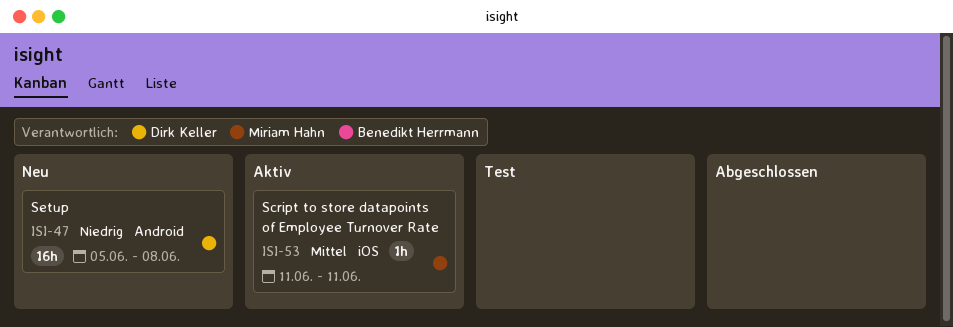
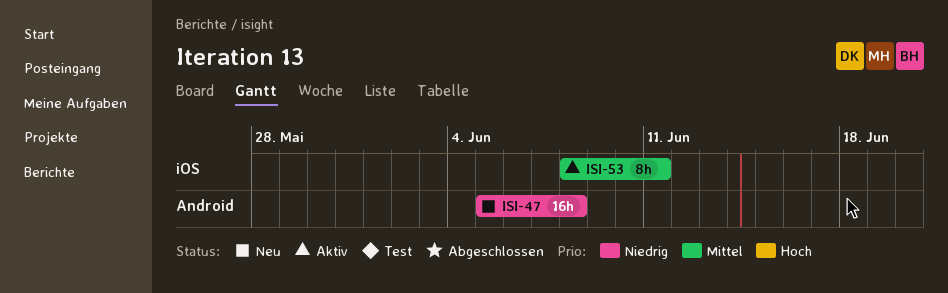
ISI-53, estimate: 1h -> 8h
ISI-53, start: Jun 11 -> Jun 8

